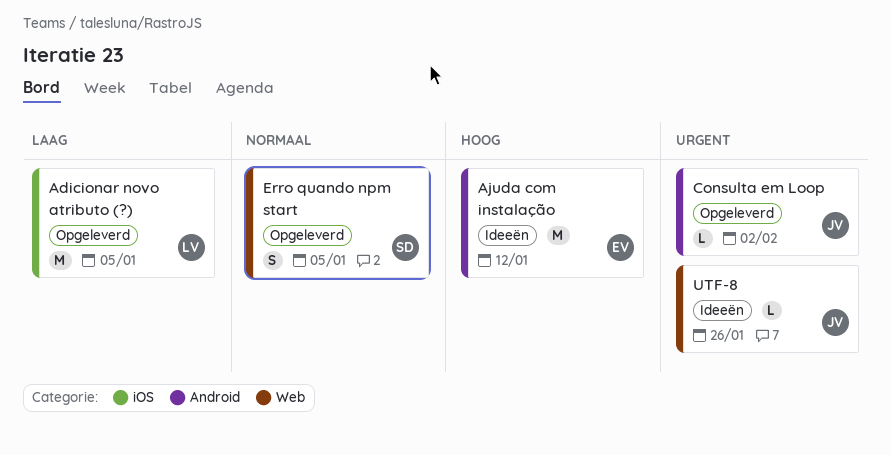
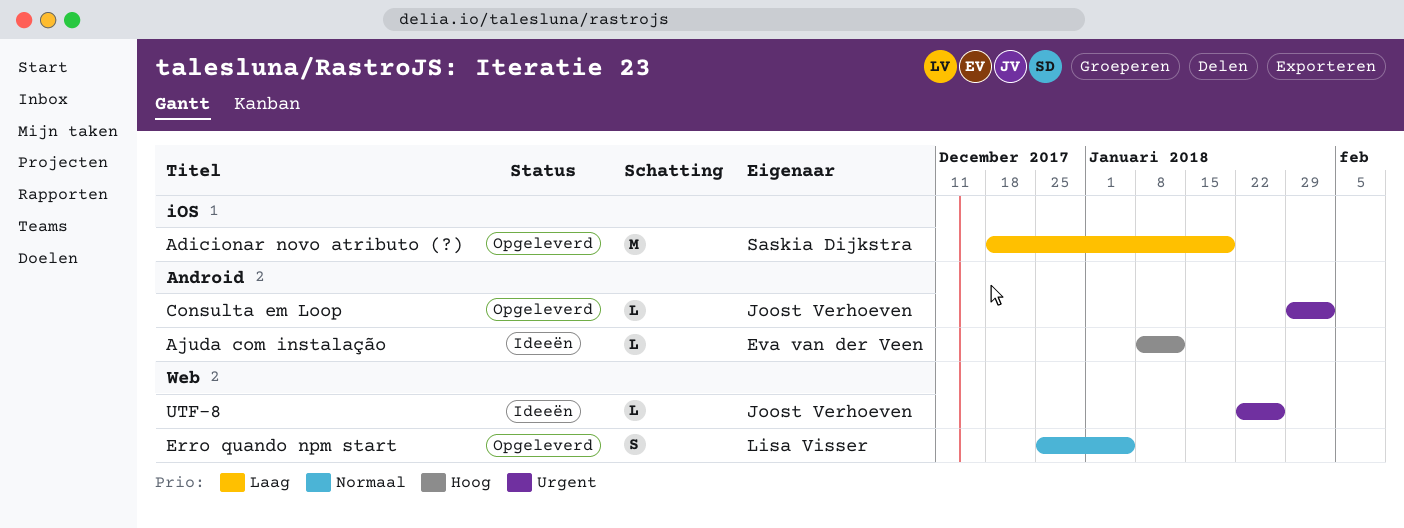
Adicionar novo atributo (?), owner: Lisa Visser -> Saskia Dijkstra
Adicionar novo atributo (?), due: Jan 5 -> Jan 19
Ajuda com instalação, estimate: M -> L
Erro quando npm start, owner: Saskia Dijkstra -> Lisa Visser

